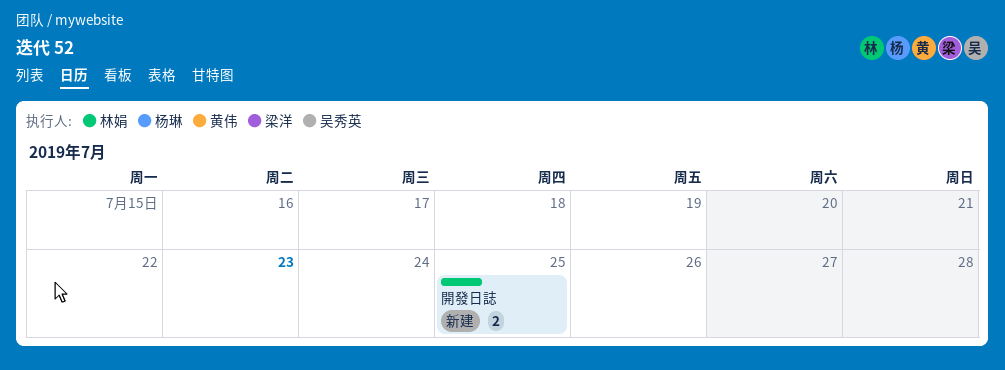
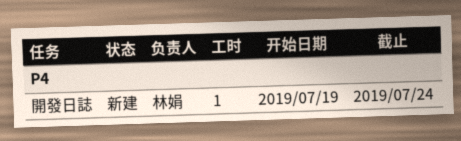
開發日誌, estimate: 2 -> 1
開發日誌, due: Jul 25 -> Jul 24

